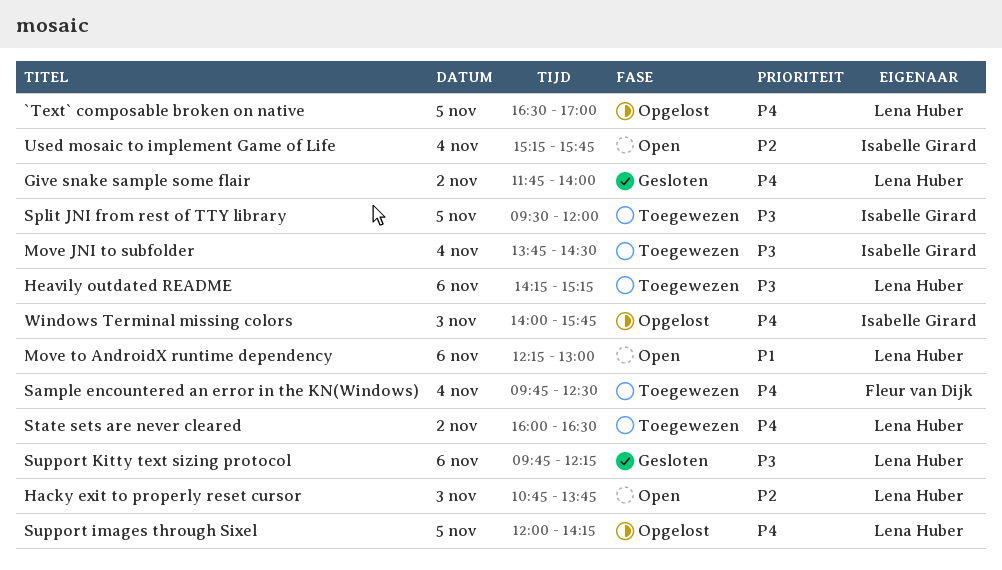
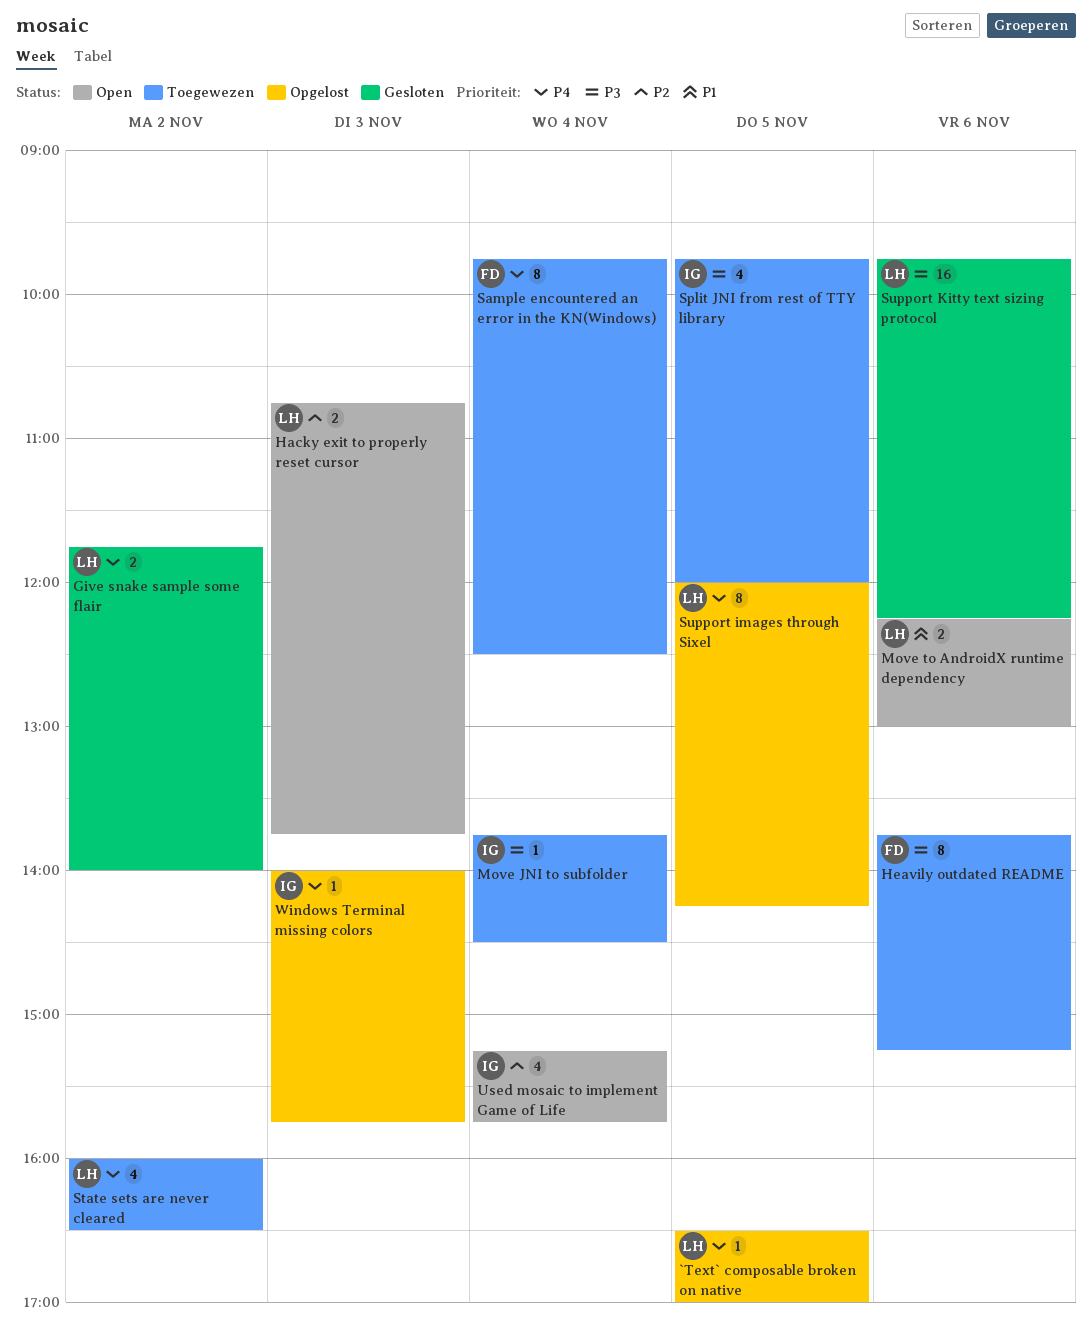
Heavily outdated README, owner: Lena Huber -> Fleur van Dijk
Heavily outdated README, begins: 14:15 -> 13:45
Split JNI from rest of TTY library, begins: 09:30 -> 09:45

